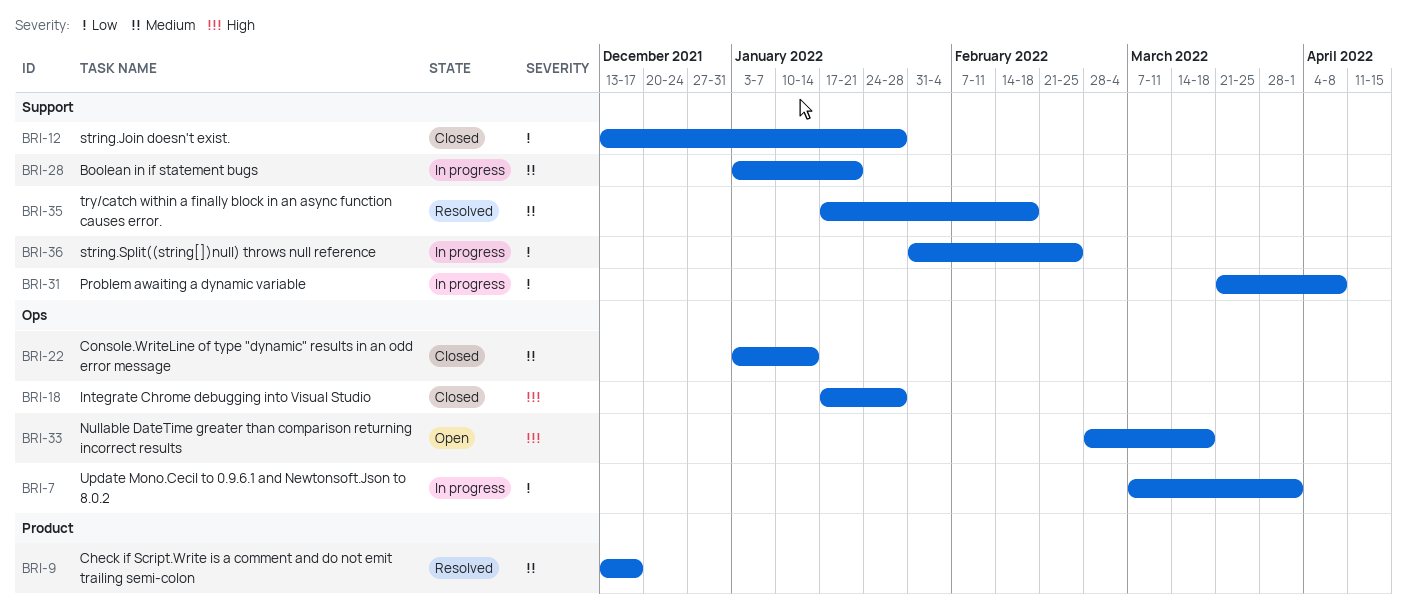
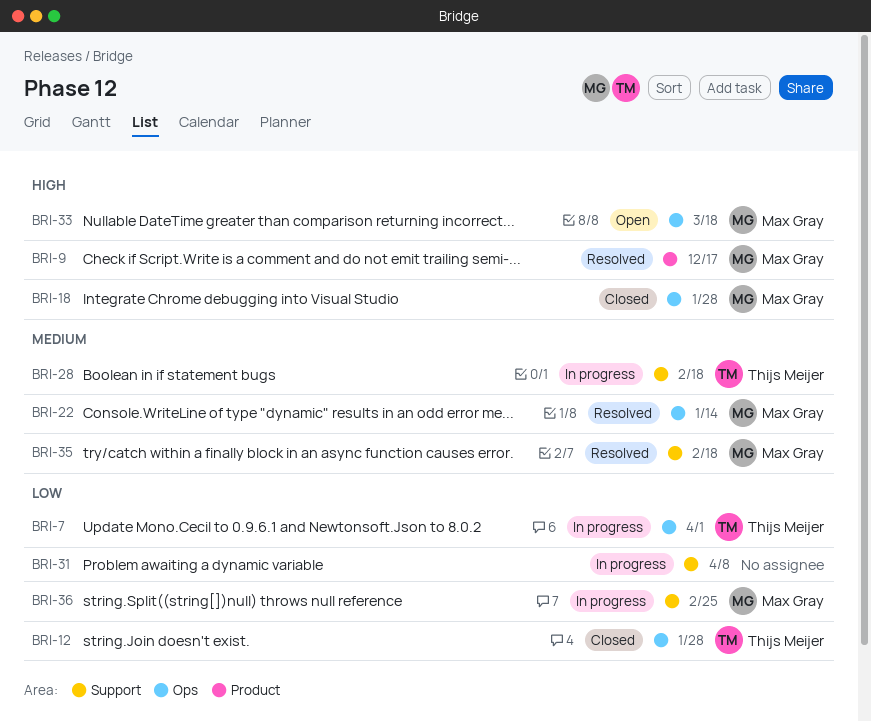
BRI-9, priority: Medium -> High
BRI-12, label: Support -> Ops
BRI-22, status: Closed -> Resolved
BRI-28, due: Jan 21 -> Feb 18

